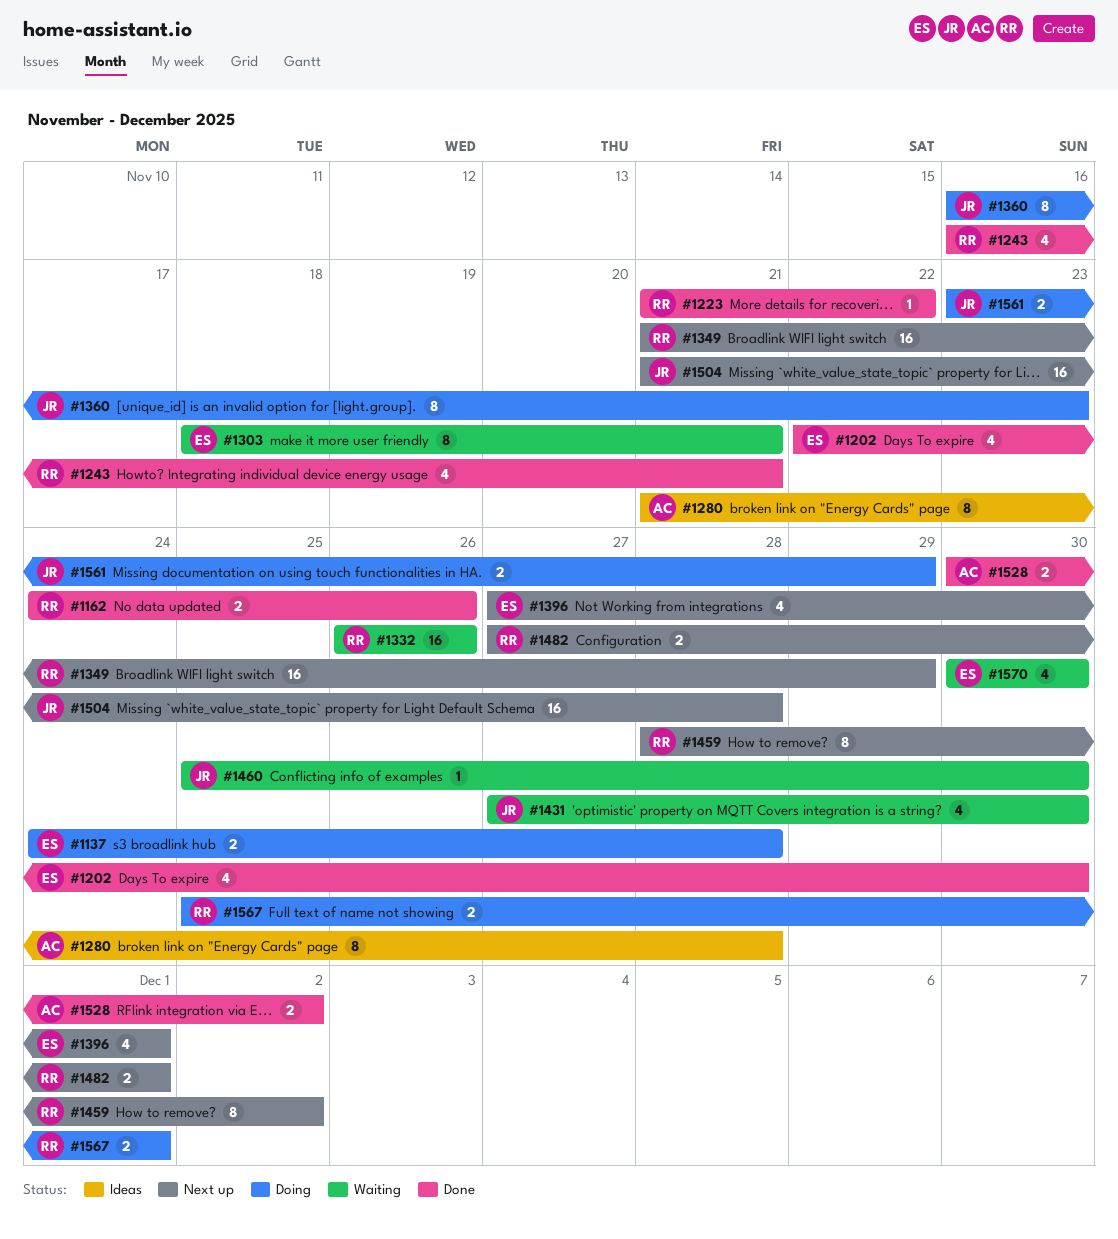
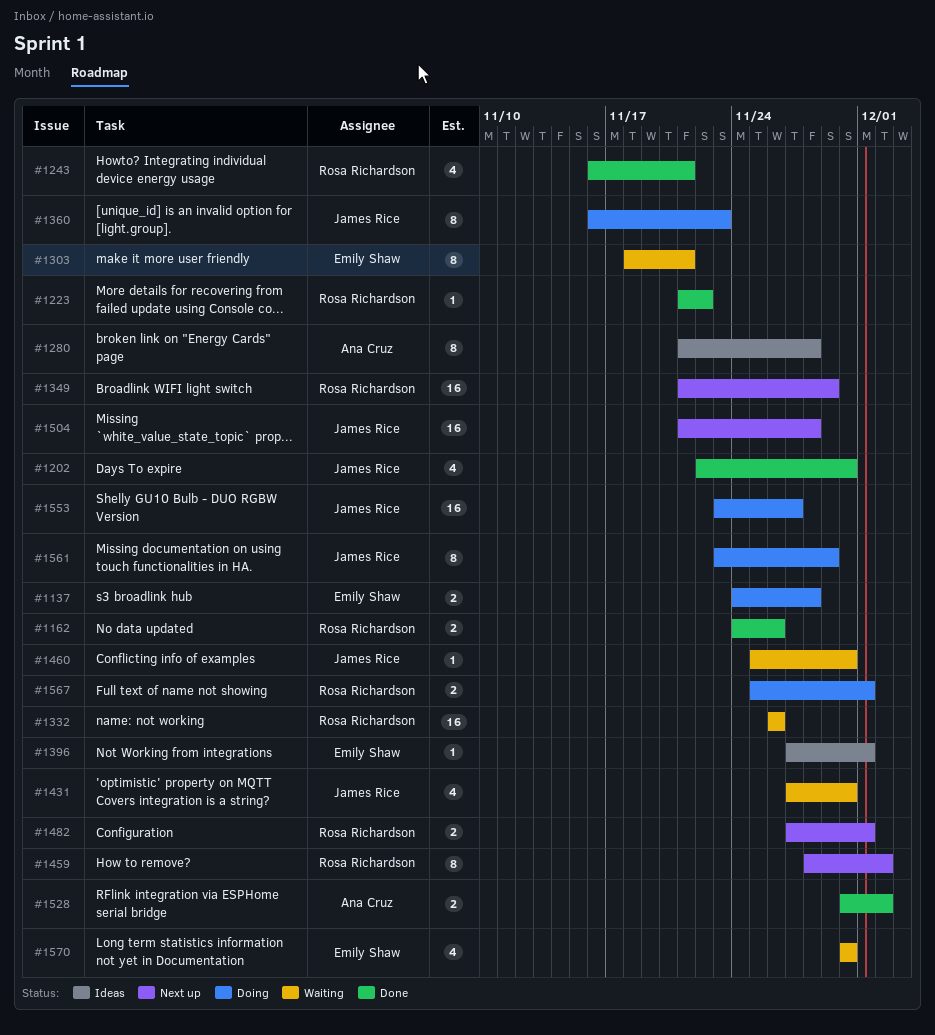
#1202, owner: Emily Shaw -> James Rice
#1396, status: Next up -> Ideas
#1396, estimate: 4 -> 1
#1553: none -> present
#1561, estimate: 2 -> 8

